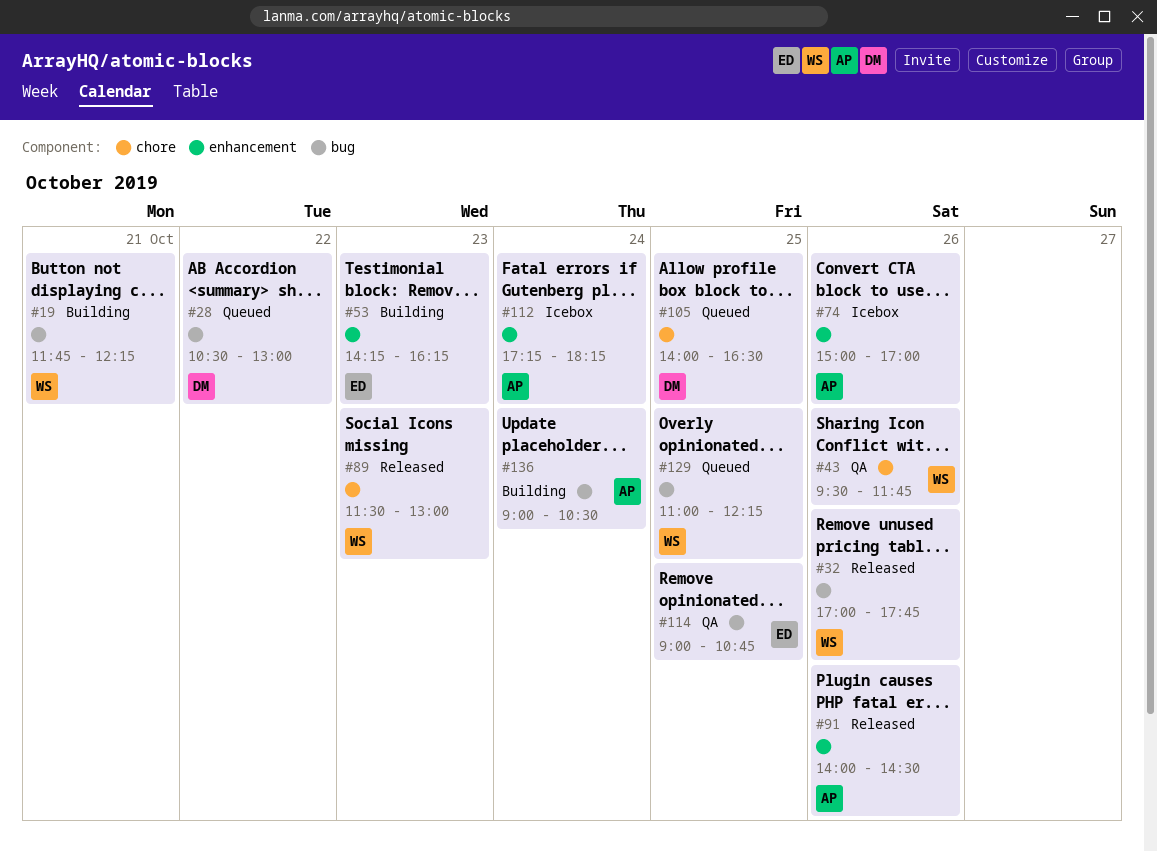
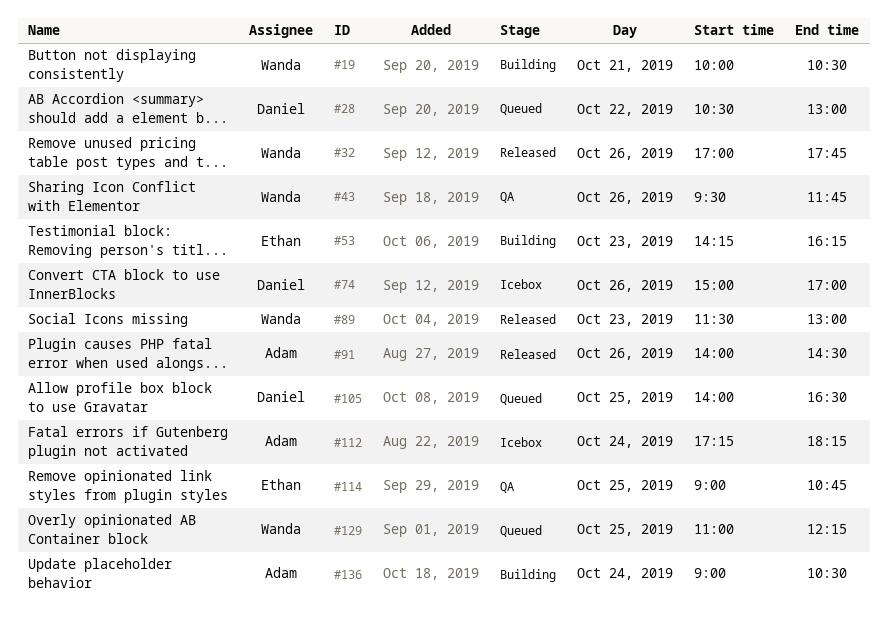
#19, begins: 11:45 -> 10:00
#19, ends: 12:15 -> 10:30
#74, owner: Adam -> Daniel

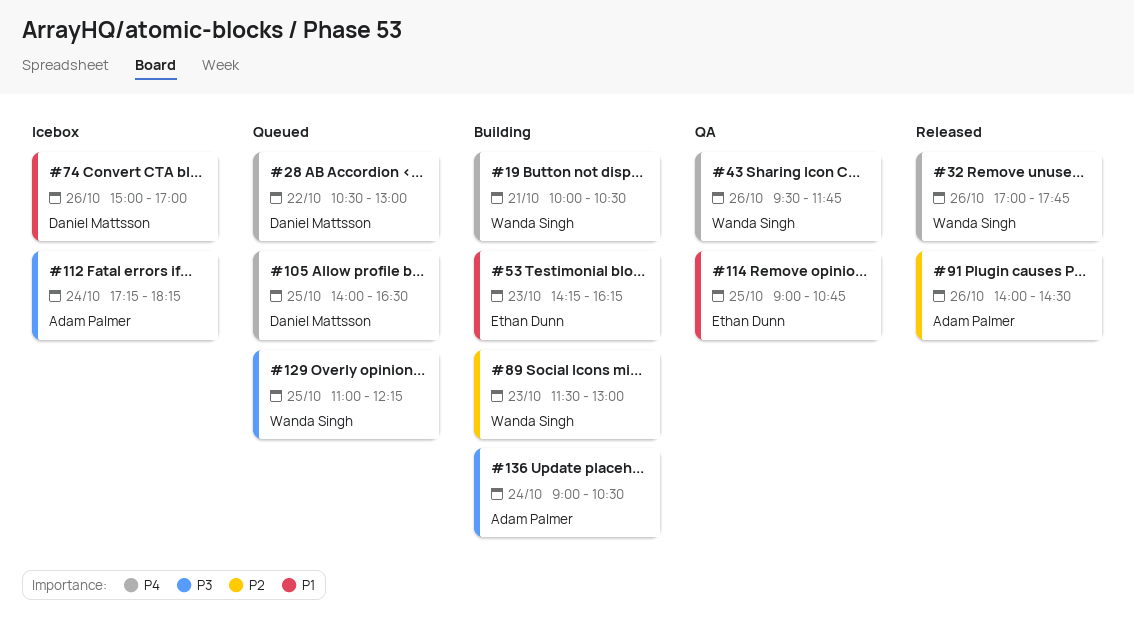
#89, status: Released -> Building

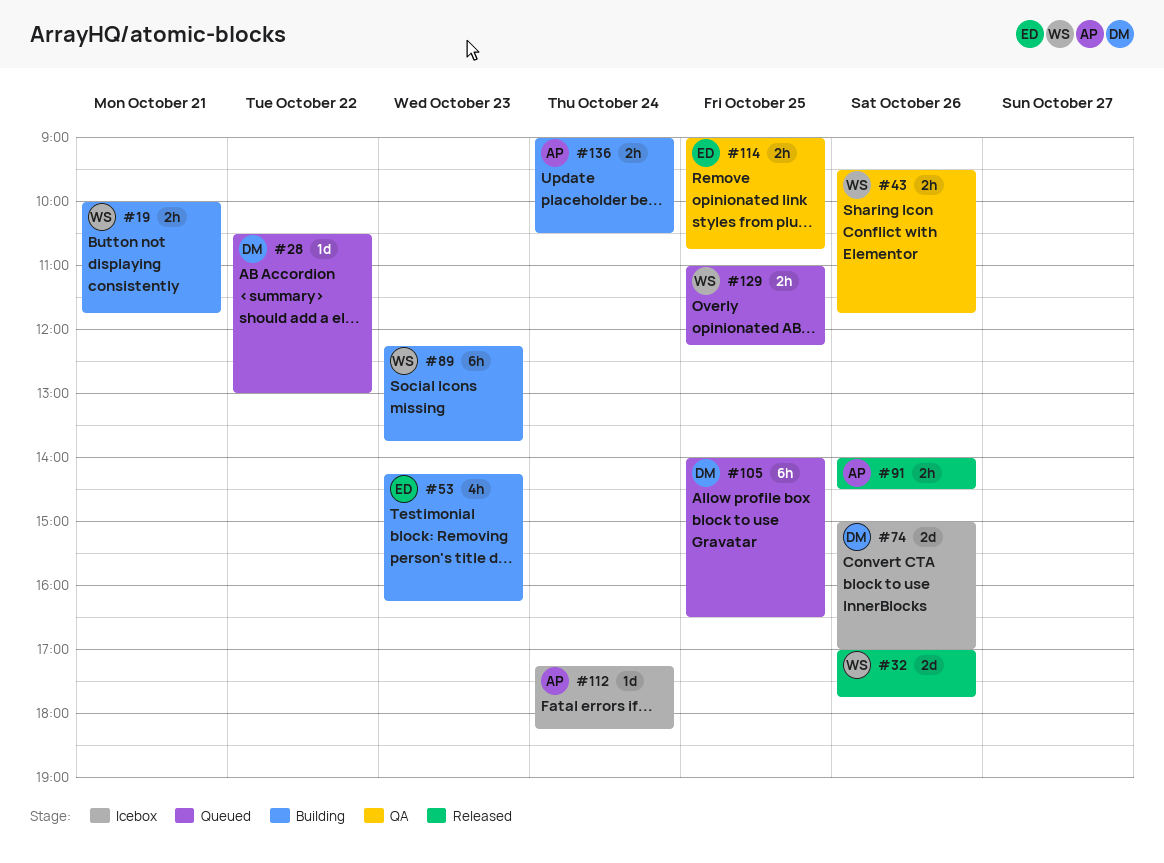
#19, ends: 10:30 -> 11:45
#89, begins: 11:30 -> 12:15
#89, ends: 13:00 -> 13:45

